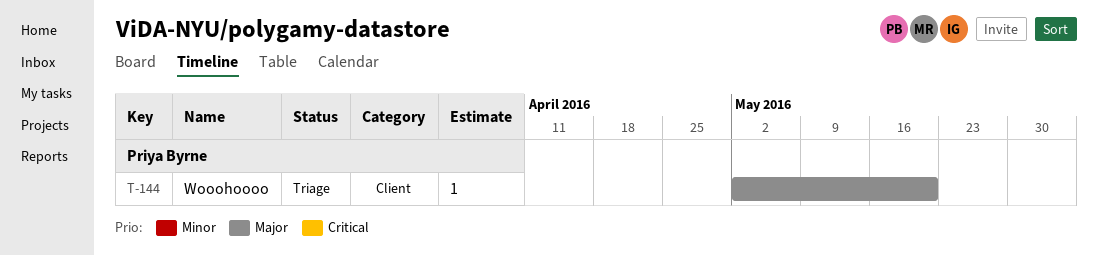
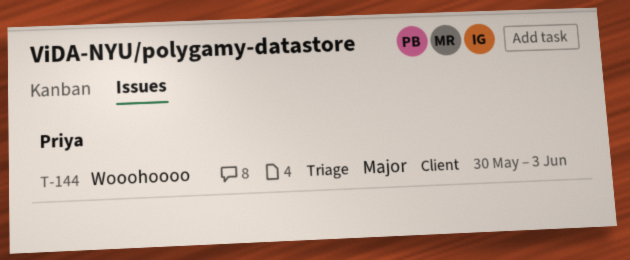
T-144, start: May 2 -> May 30
T-144, due: May 20 -> Jun 3

